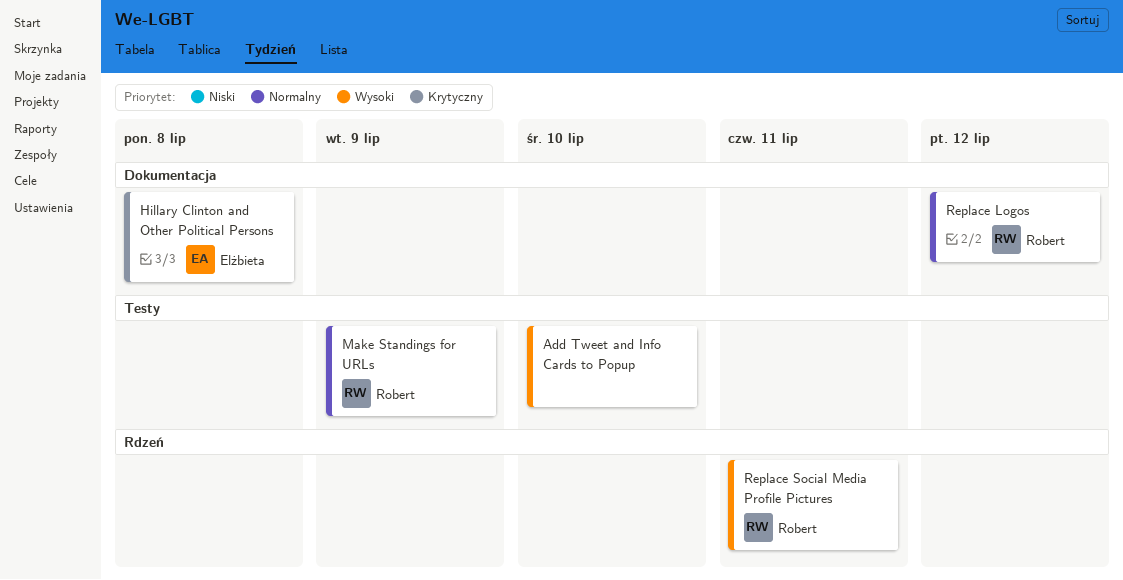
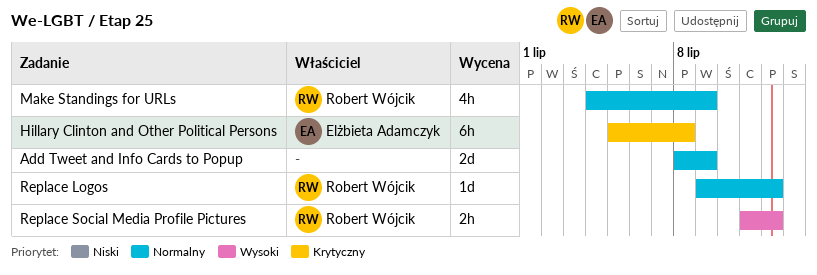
Add Tweet and Info Cards to Popup, priority: Wysoki -> Normalny
Add Tweet and Info Cards to Popup, due: Jul 10 -> Jul 9
Replace Social Media Profile Pictures, due: Jul 11 -> Jul 12

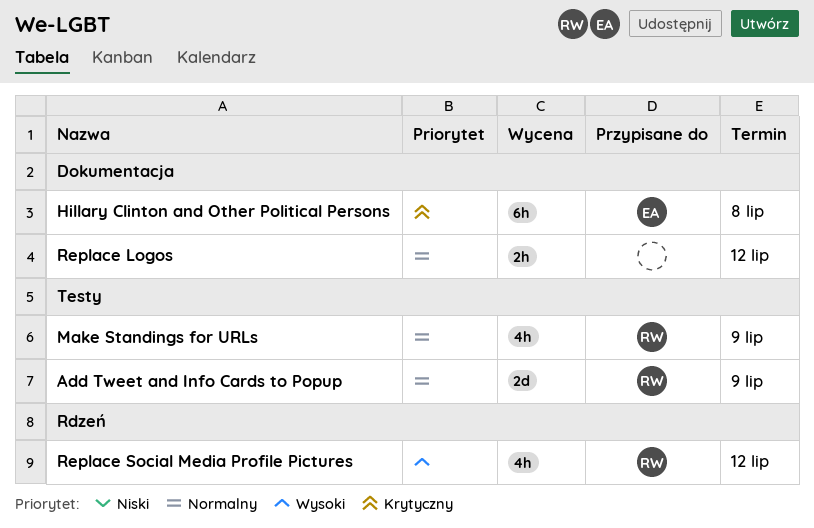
Add Tweet and Info Cards to Popup, owner: none -> Robert Wójcik
Replace Logos, owner: Robert Wójcik -> none
Replace Logos, estimate: 1d -> 2h
Replace Social Media Profile Pictures, estimate: 2h -> 4h

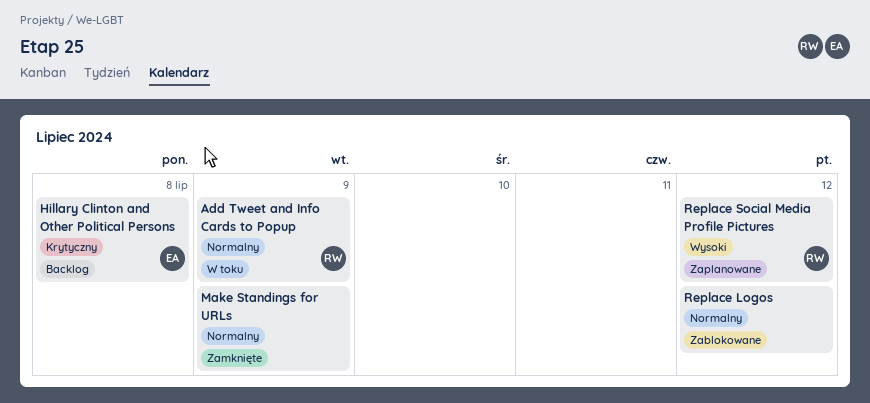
Make Standings for URLs, owner: RW -> none

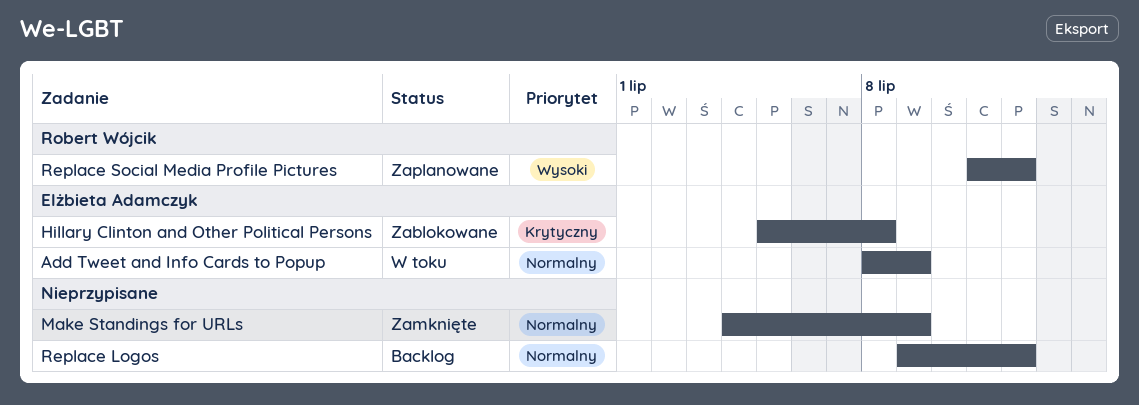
Add Tweet and Info Cards to Popup, owner: Robert Wójcik -> Elżbieta Adamczyk
Hillary Clinton and Other Political Persons, status: Backlog -> Zablokowane
Replace Logos, status: Zablokowane -> Backlog

